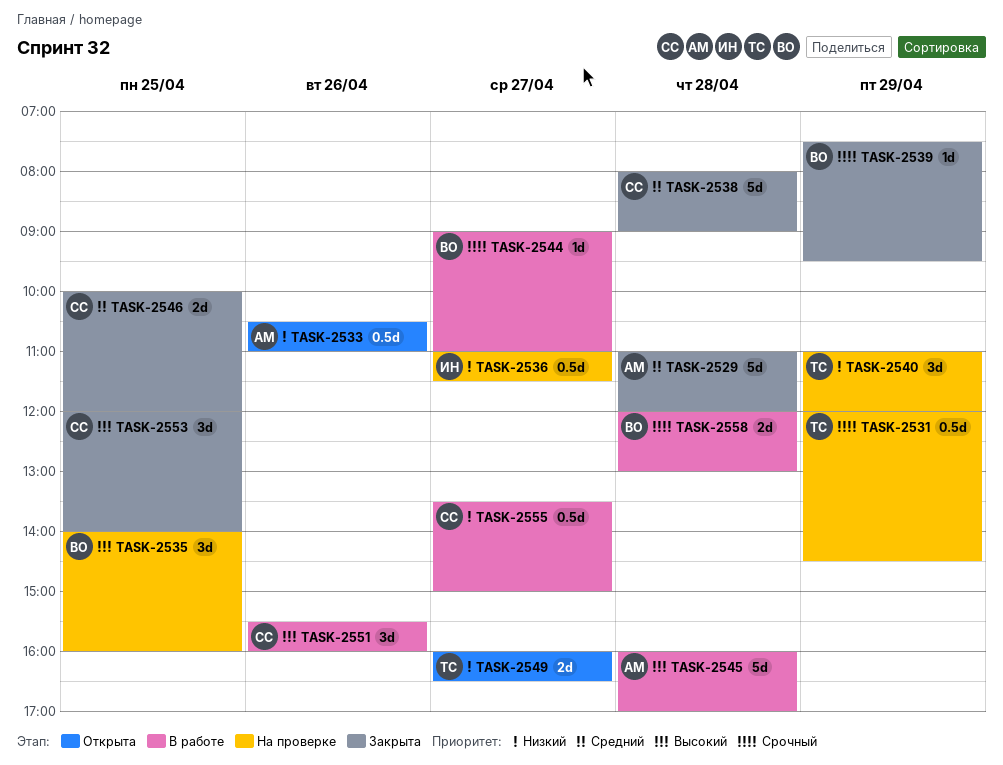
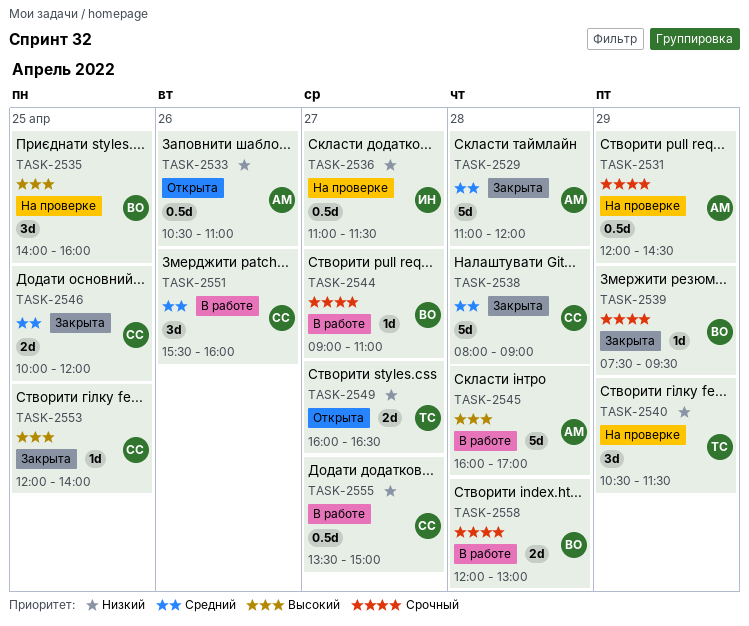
TASK-2531, owner: ТС -> АМ
TASK-2540, begins: 11:00 -> 10:30
TASK-2540, ends: 12:00 -> 11:30
TASK-2551, priority: Высокий -> Средний
TASK-2553, estimate: 3d -> 1d

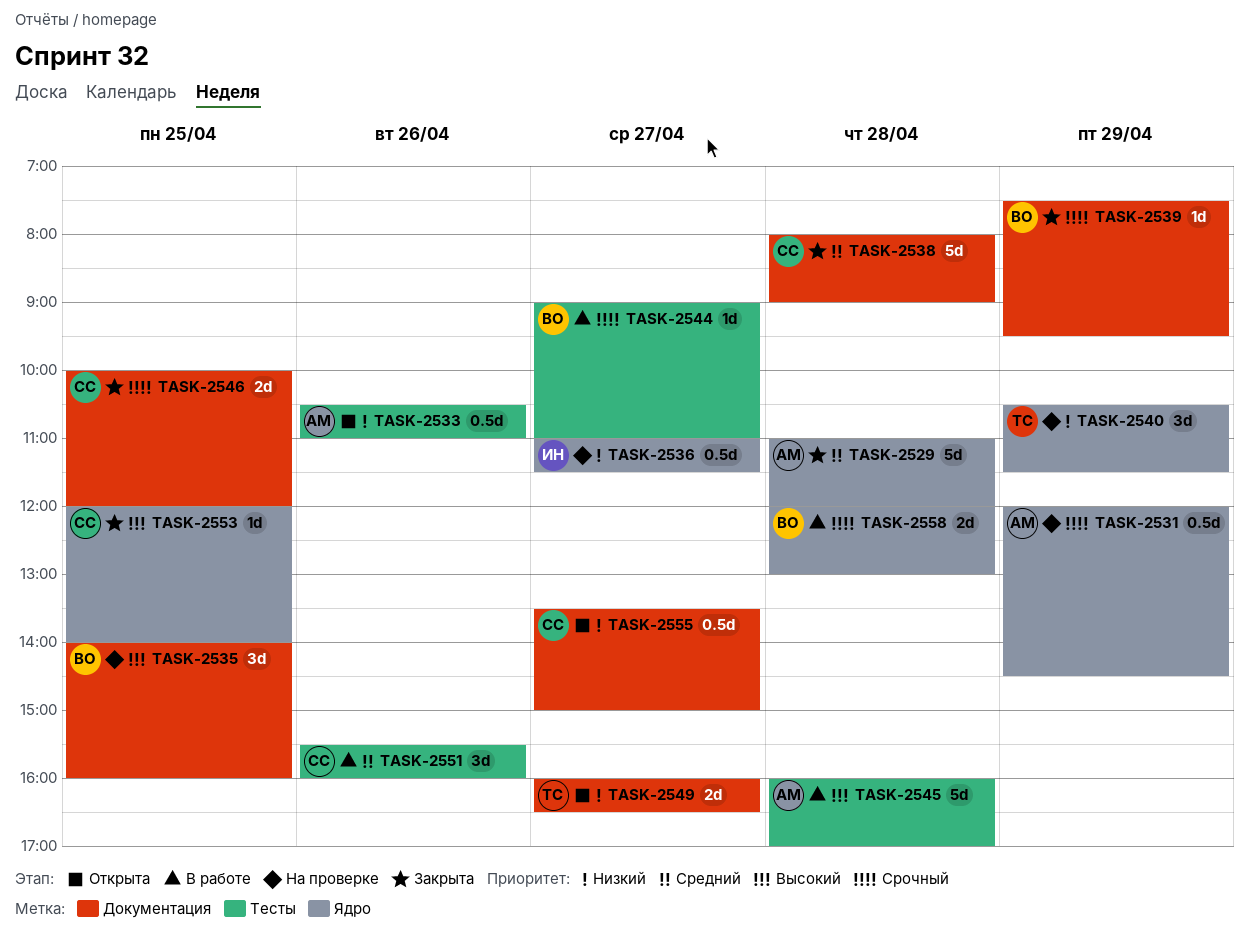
TASK-2546, priority: Средний -> Срочный
TASK-2555, status: В работе -> Открыта

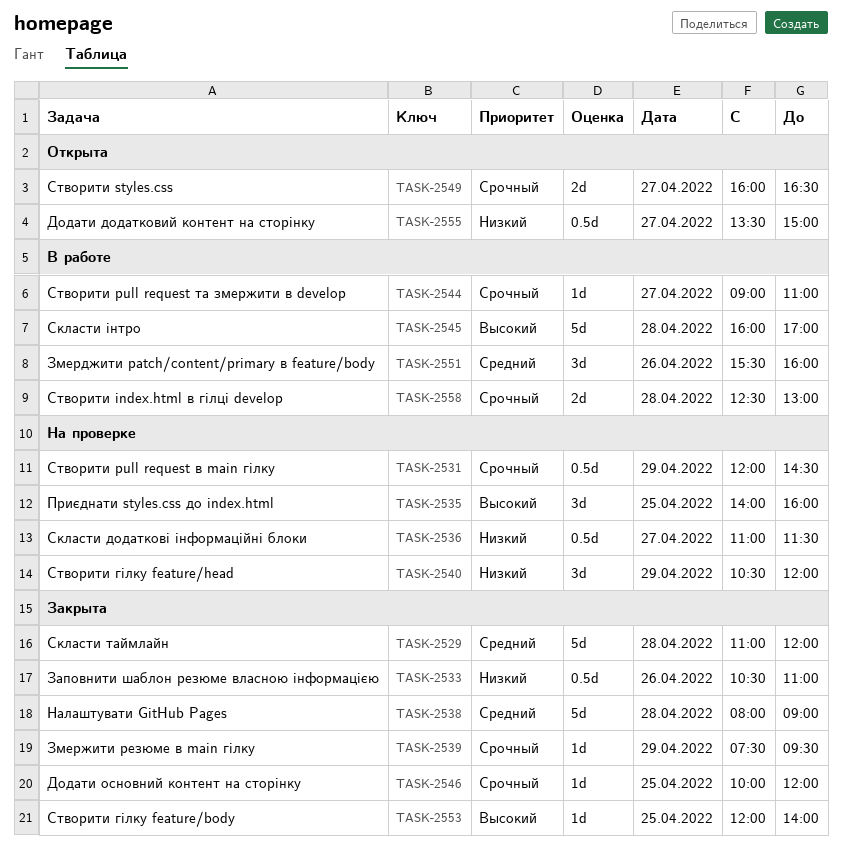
TASK-2533, status: Открыта -> Закрыта
TASK-2540, ends: 11:30 -> 12:00
TASK-2546, estimate: 2d -> 1d
TASK-2549, priority: Низкий -> Срочный
TASK-2558, begins: 12:00 -> 12:30

